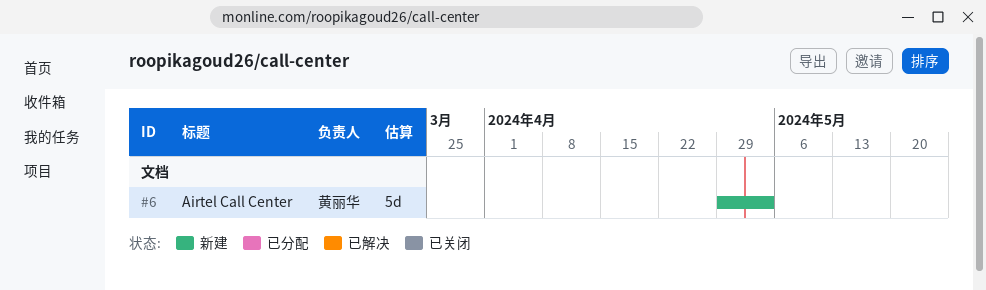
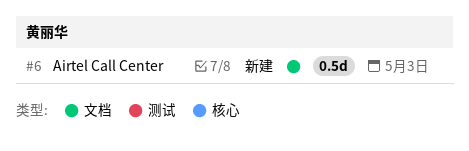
#6, estimate: 5d -> 0.5d

